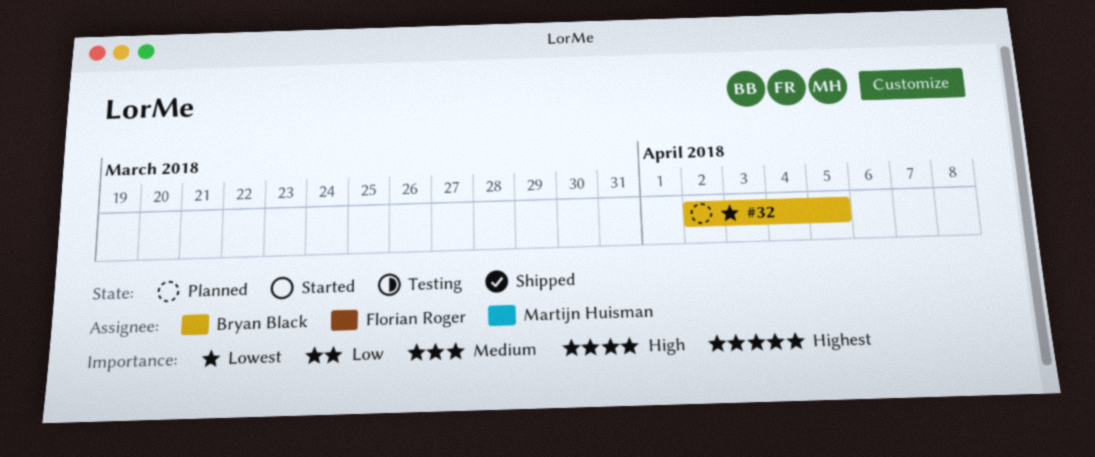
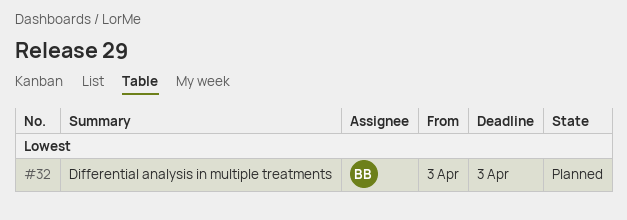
#32, start: Apr 2 -> Apr 3
#32, due: Apr 5 -> Apr 3

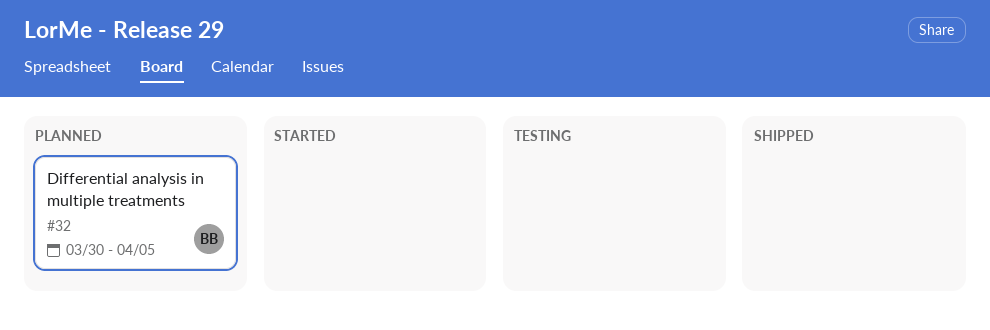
#32, start: Apr 3 -> Mar 30
#32, due: Apr 3 -> Apr 5

